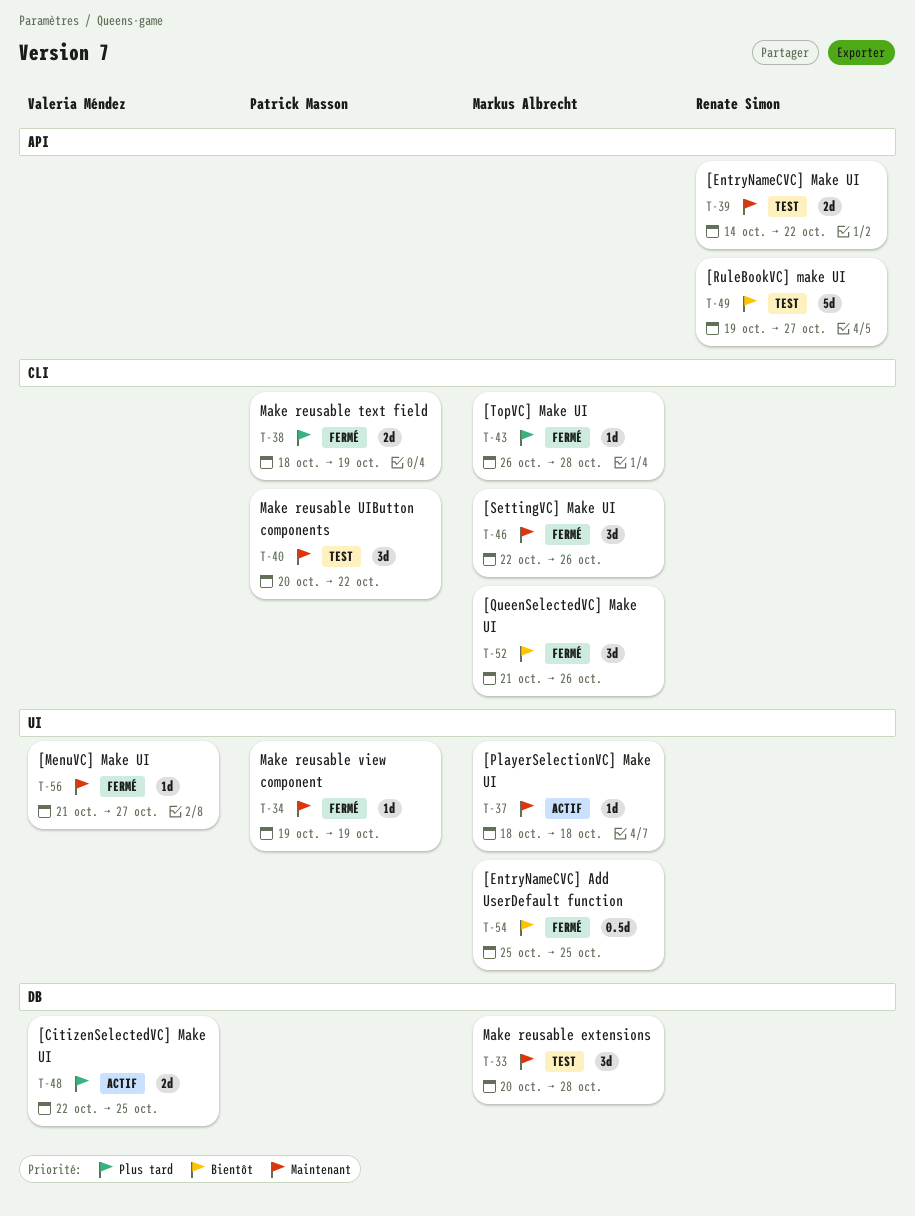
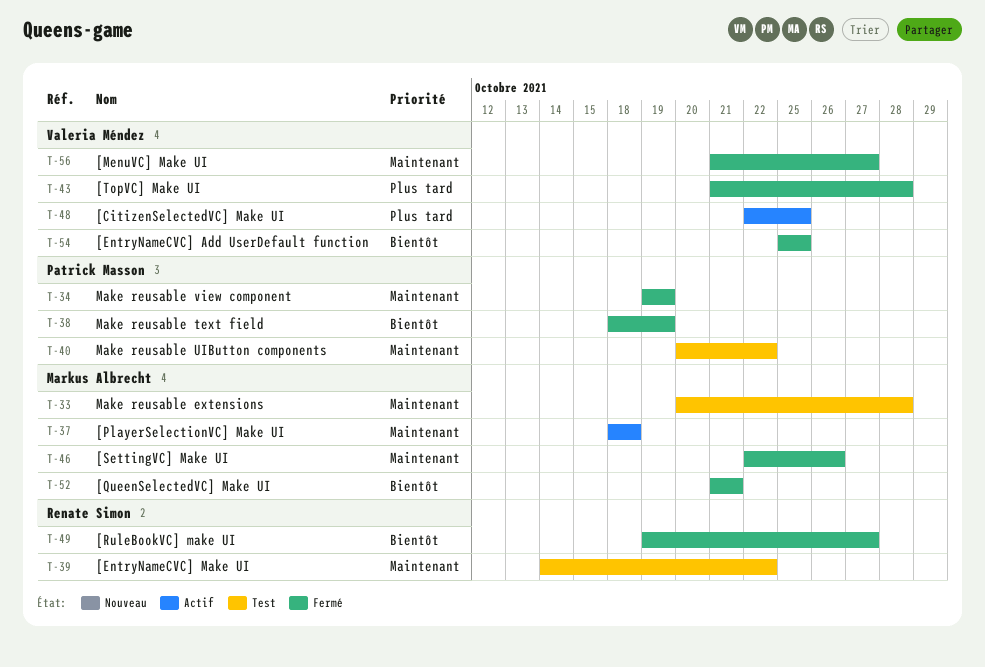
T-38, priority: Plus tard -> Bientôt
T-43, owner: Markus Albrecht -> Valeria Méndez
T-43, start: Oct 26 -> Oct 21
T-49, status: Test -> Fermé
T-52, due: Oct 26 -> Oct 21
T-54, owner: Markus Albrecht -> Valeria Méndez

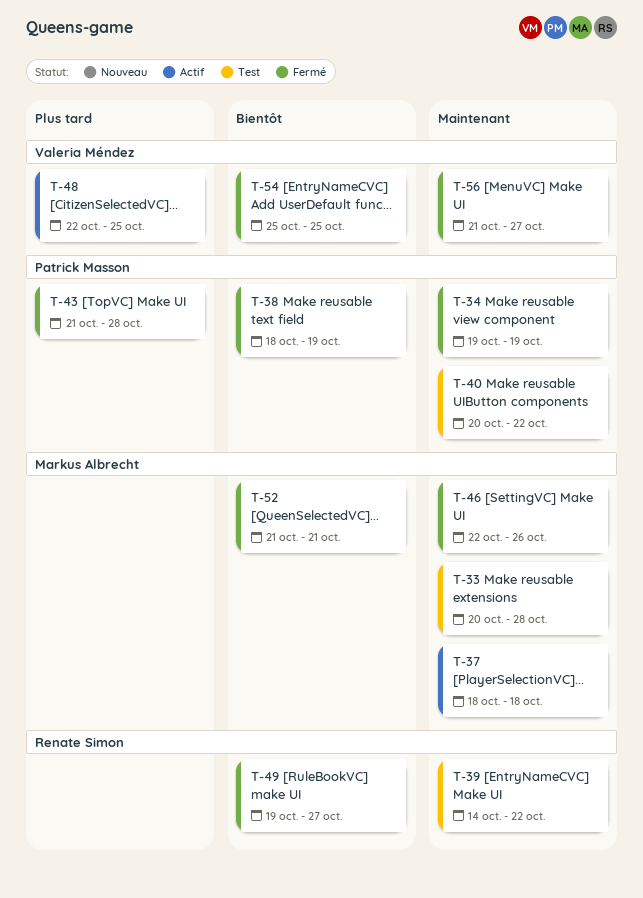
T-43, owner: Valeria Méndez -> Patrick Masson

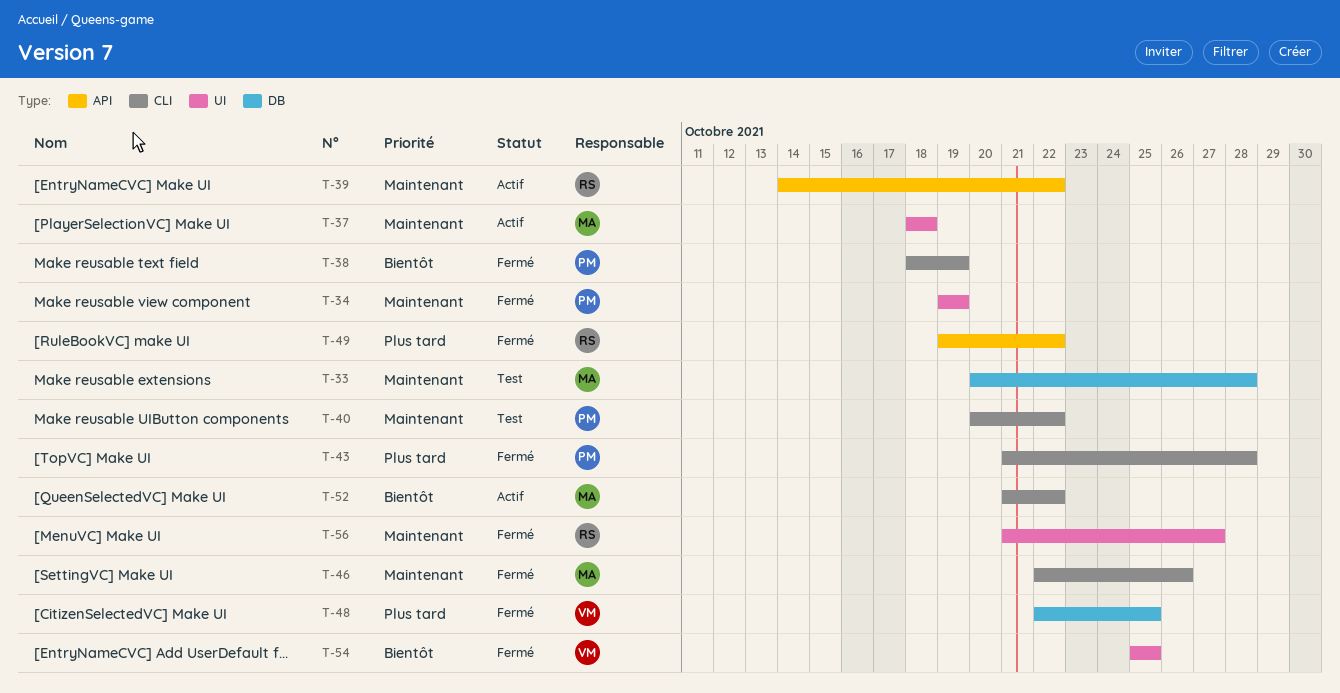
T-39, status: Test -> Actif
T-48, status: Actif -> Fermé
T-49, priority: Bientôt -> Plus tard
T-49, due: Oct 27 -> Oct 22
T-52, status: Fermé -> Actif
T-52, due: Oct 21 -> Oct 22
T-56, owner: Valeria Méndez -> Renate Simon

